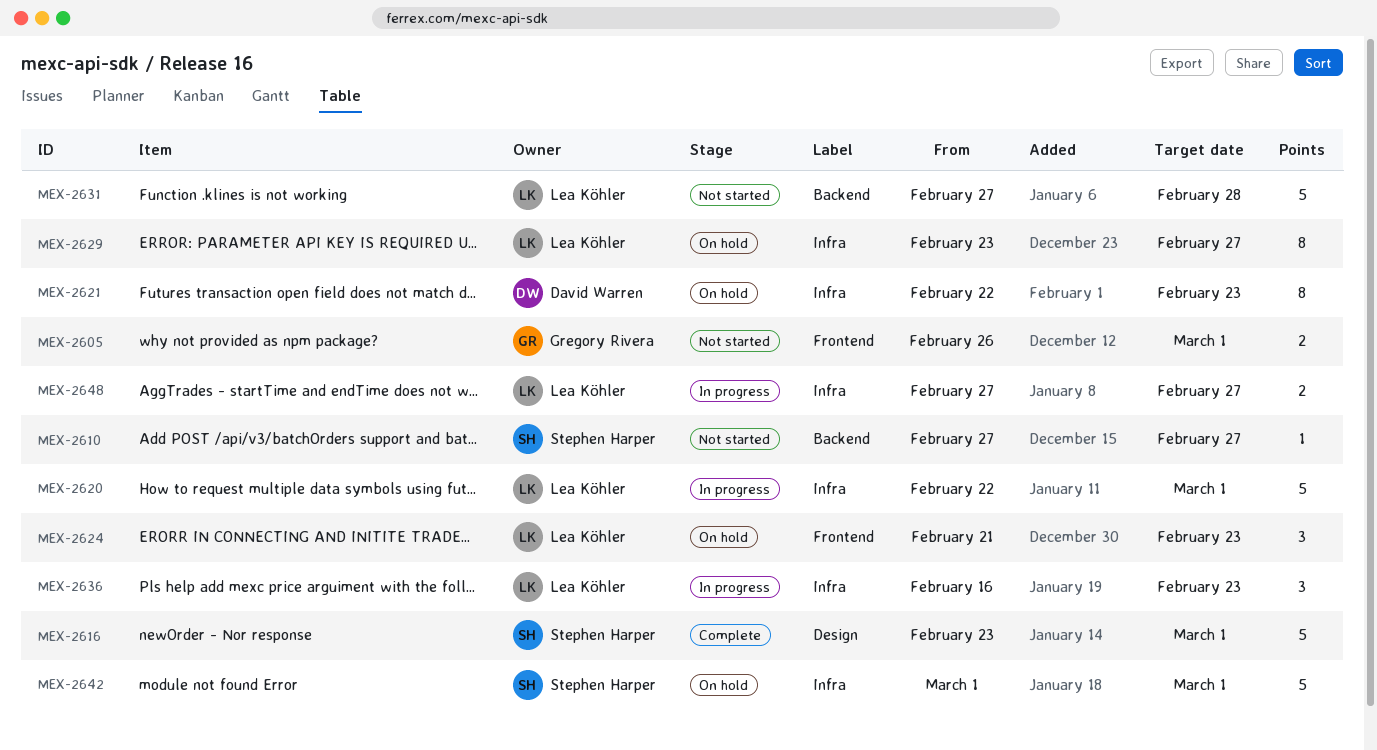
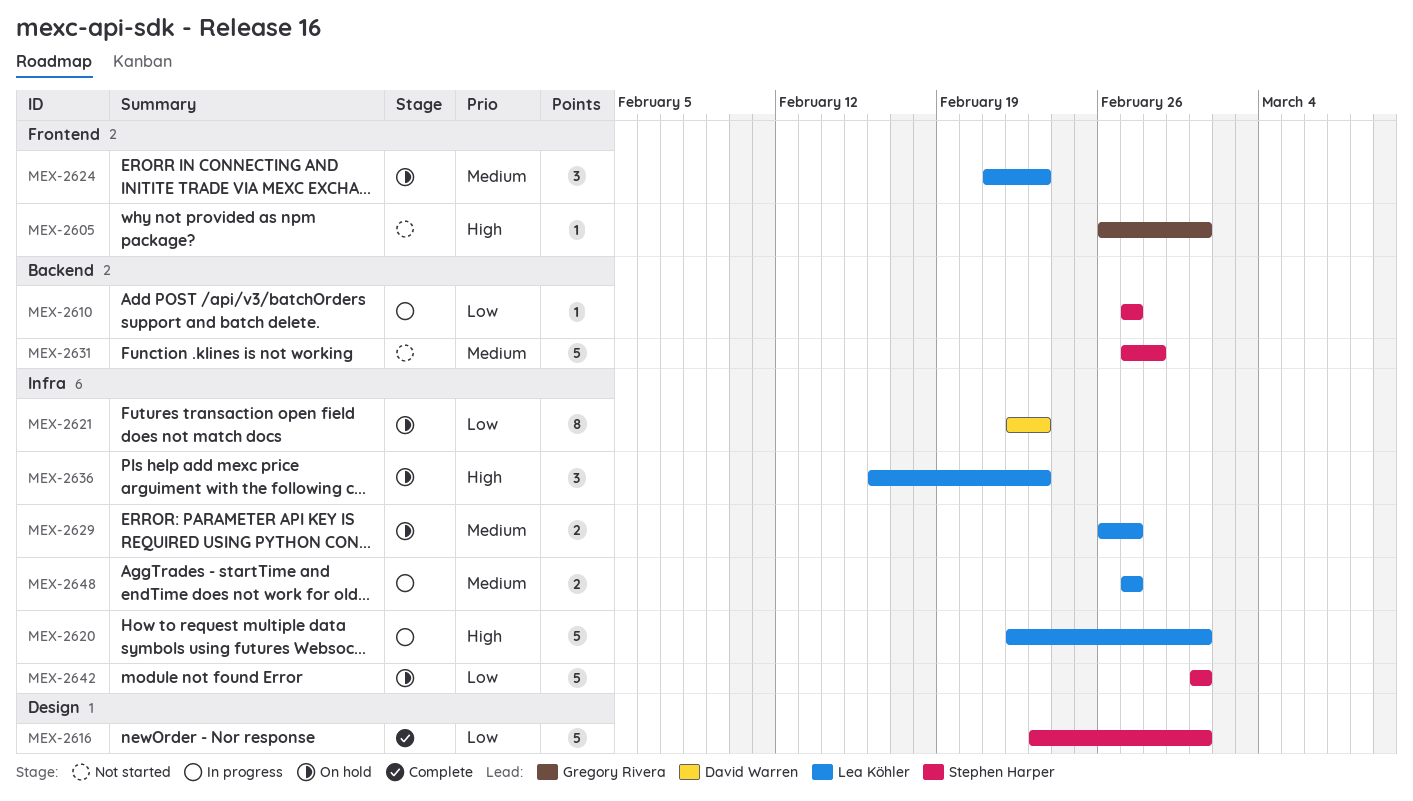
MEX-2605, estimate: 2 -> 1
MEX-2610, status: Not started -> In progress
MEX-2629, estimate: 8 -> 2
MEX-2629, start: Feb 23 -> Feb 26
MEX-2631, owner: Lea Köhler -> Stephen Harper
MEX-2636, status: In progress -> On hold

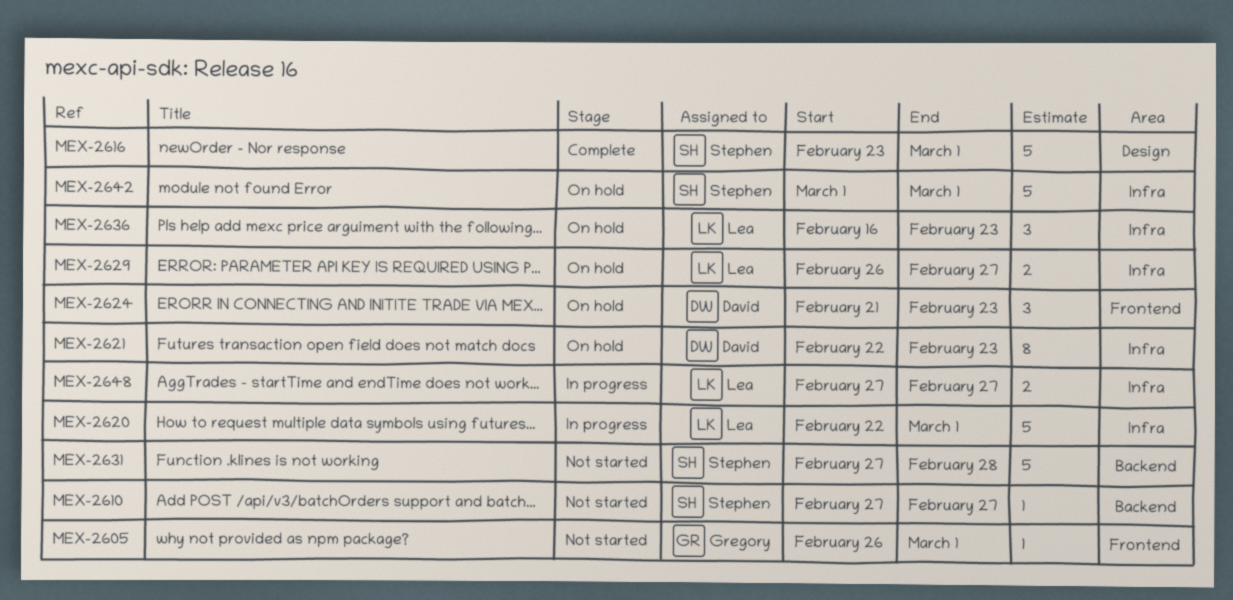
MEX-2610, status: In progress -> Not started
MEX-2624, owner: Lea Köhler -> David Warren

